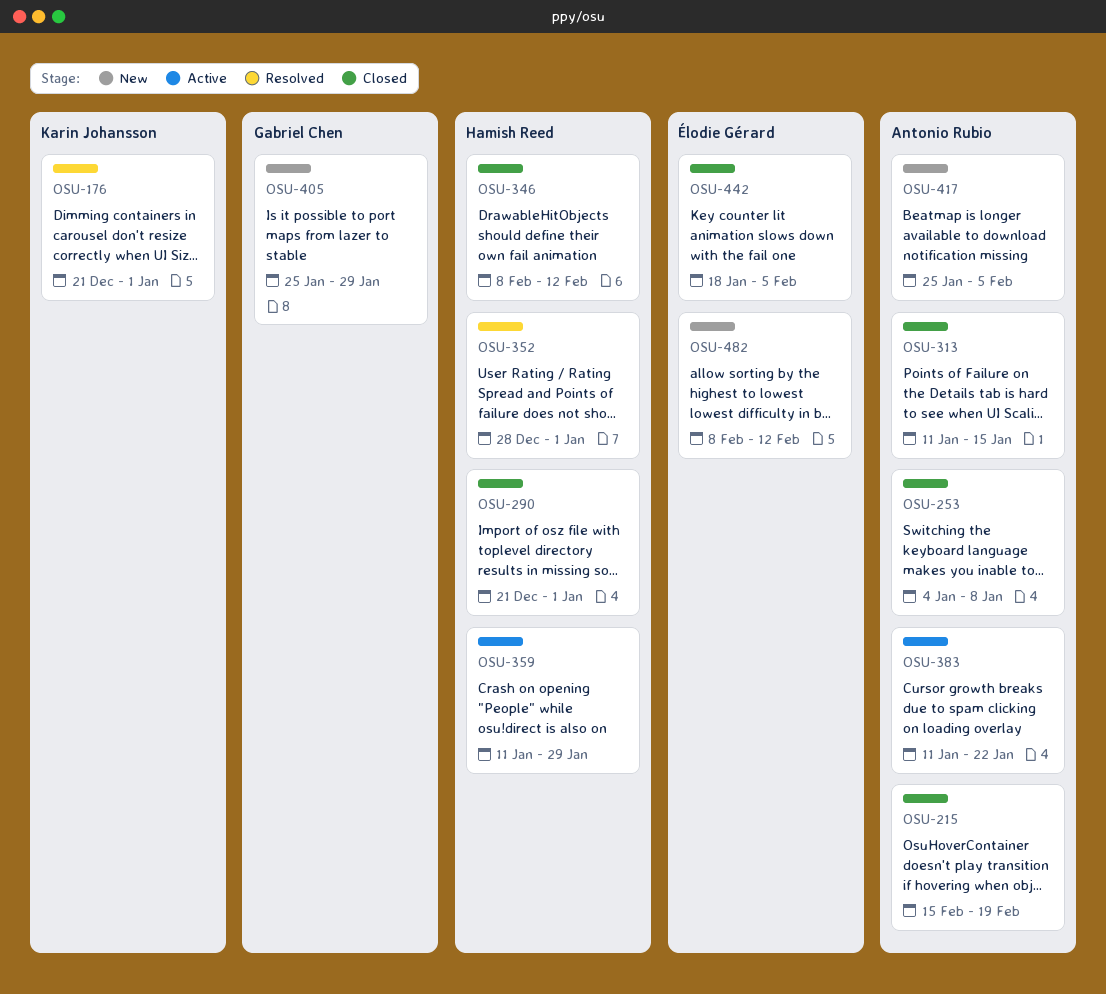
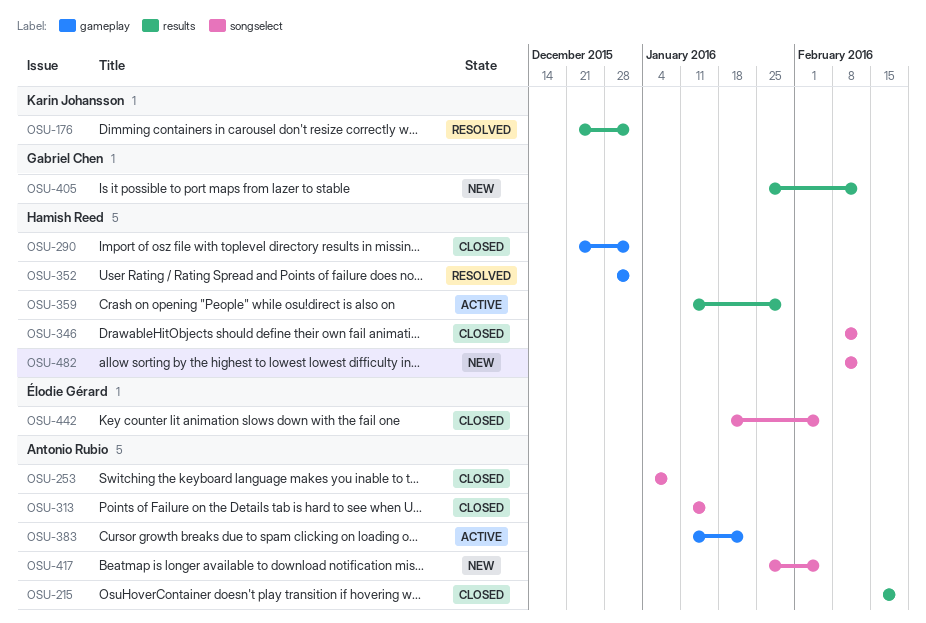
OSU-405, due: Jan 29 -> Feb 12
OSU-482, owner: Élodie Gérard -> Hamish Reed

